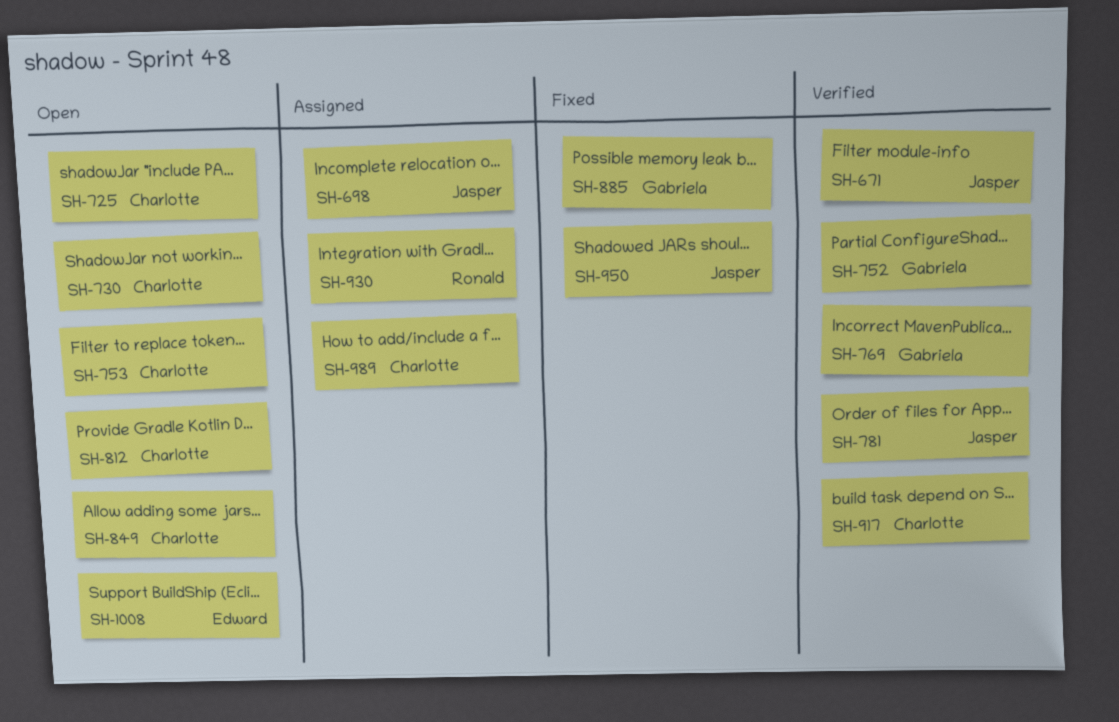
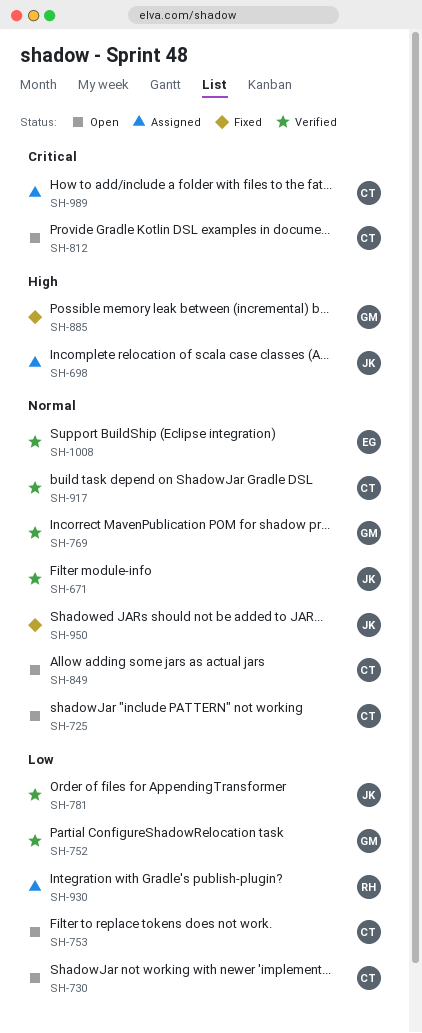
SH-1008, status: Open -> Verified

